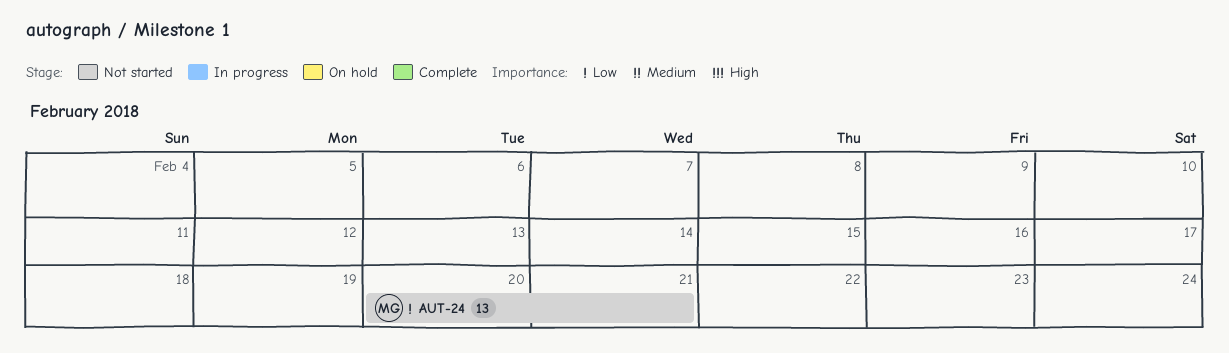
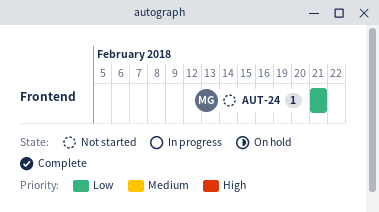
AUT-24, estimate: 13 -> 1
AUT-24, start: Feb 20 -> Feb 21

